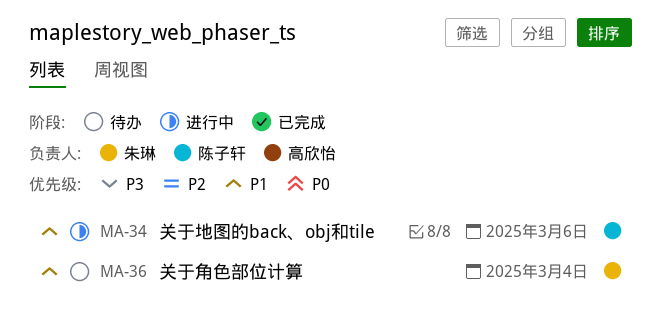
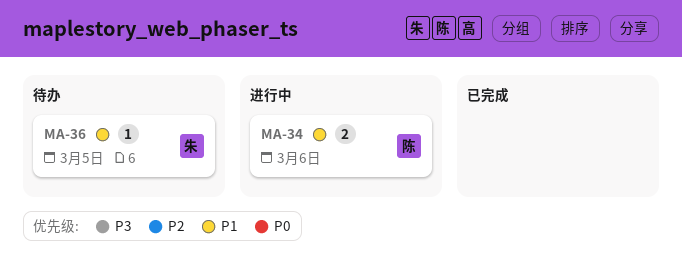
MA-36, due: Mar 4 -> Mar 5

